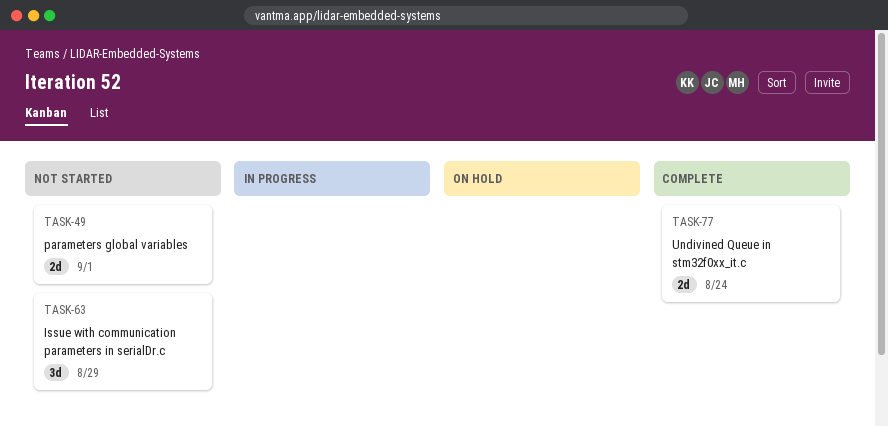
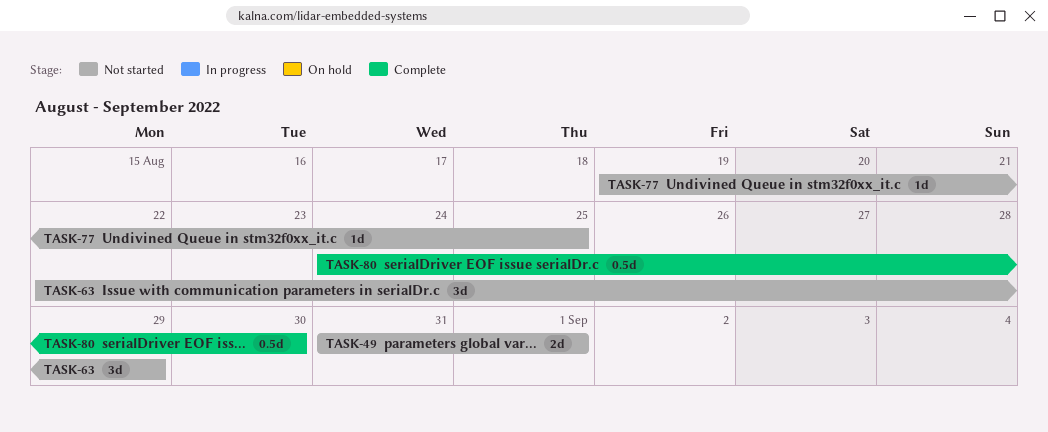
TASK-77, status: Complete -> Not started
TASK-77, estimate: 2d -> 1d
TASK-77, due: Aug 24 -> Aug 25
TASK-80: none -> present

